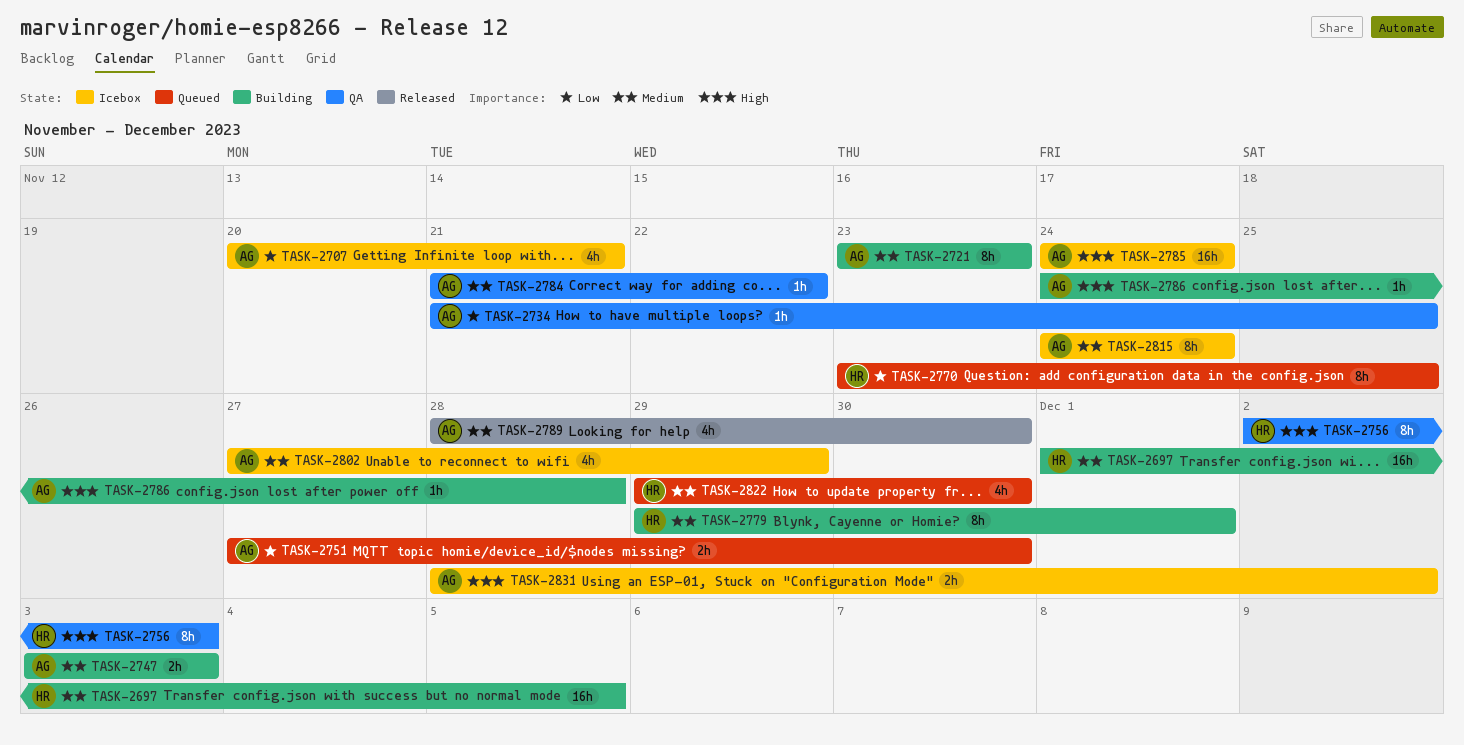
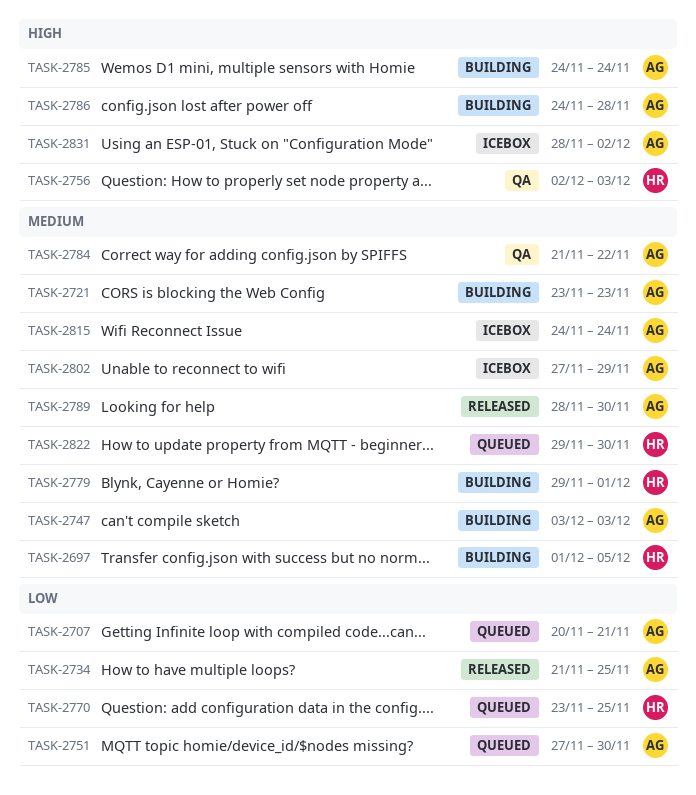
TASK-2707, status: Icebox -> Queued
TASK-2734, status: QA -> Released
TASK-2785, status: Icebox -> Building

